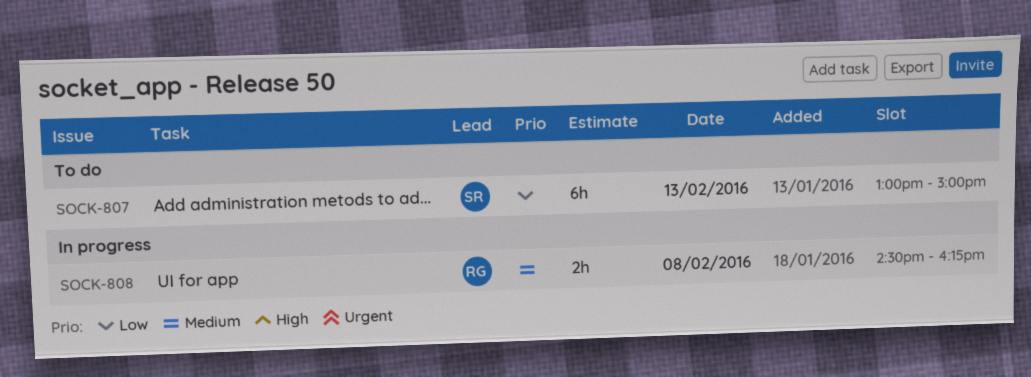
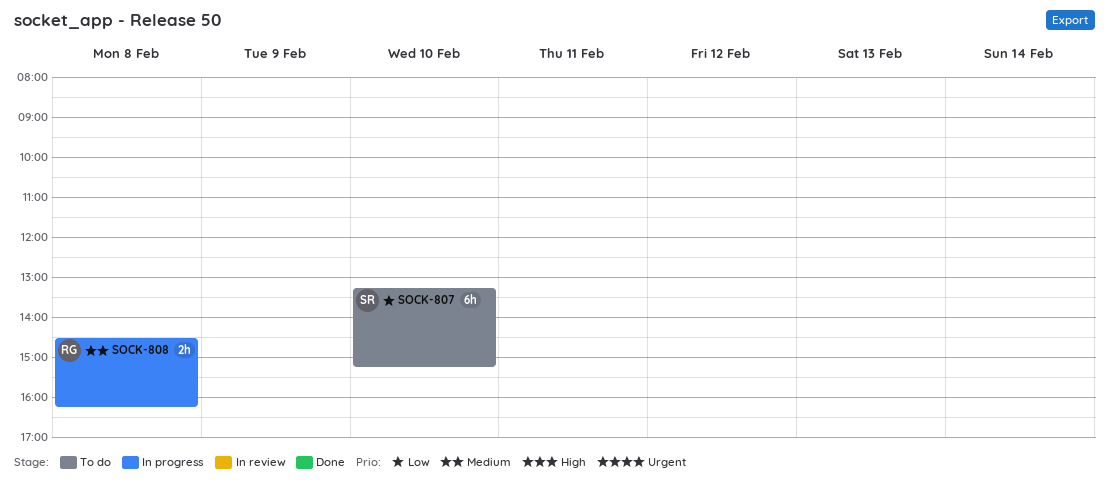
SOCK-807, day: Feb 13 -> Feb 10
SOCK-807, begins: 13:00 -> 13:15
SOCK-807, ends: 15:00 -> 15:15

